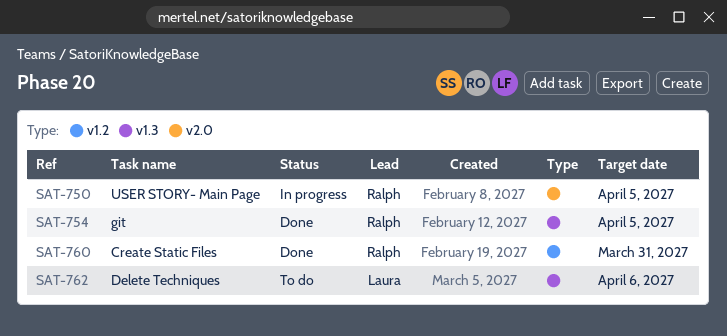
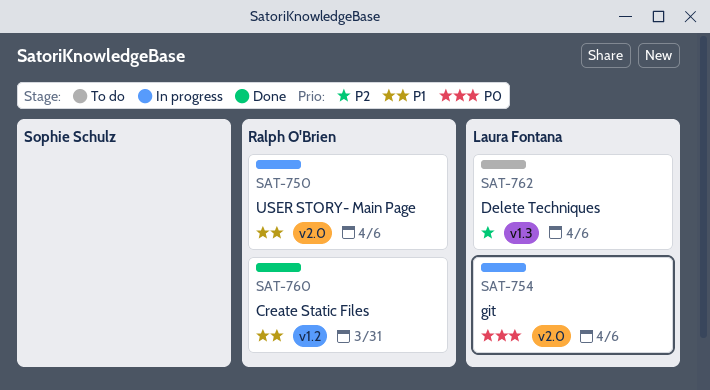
SAT-750, due: Apr 5 -> Apr 6
SAT-754, status: Done -> In progress
SAT-754, owner: Ralph O'Brien -> Laura Fontana
SAT-754, label: v1.3 -> v2.0
SAT-754, due: Apr 5 -> Apr 6

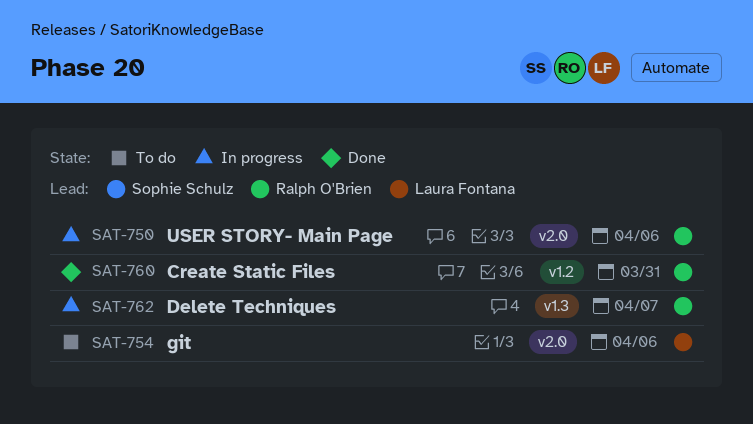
SAT-754, status: In progress -> To do
SAT-762, status: To do -> In progress
SAT-762, owner: Laura Fontana -> Ralph O'Brien
SAT-762, due: Apr 6 -> Apr 7

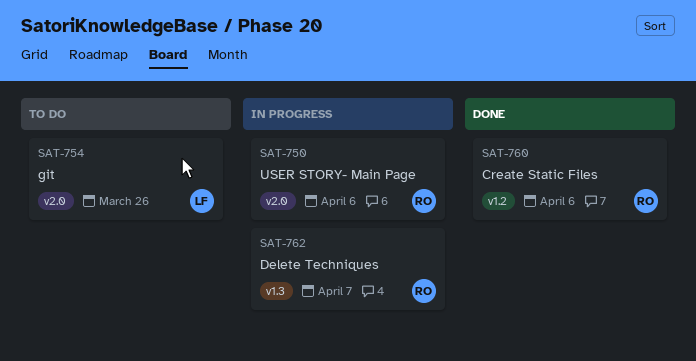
SAT-754, due: Apr 6 -> Mar 26
SAT-760, due: Mar 31 -> Apr 6

